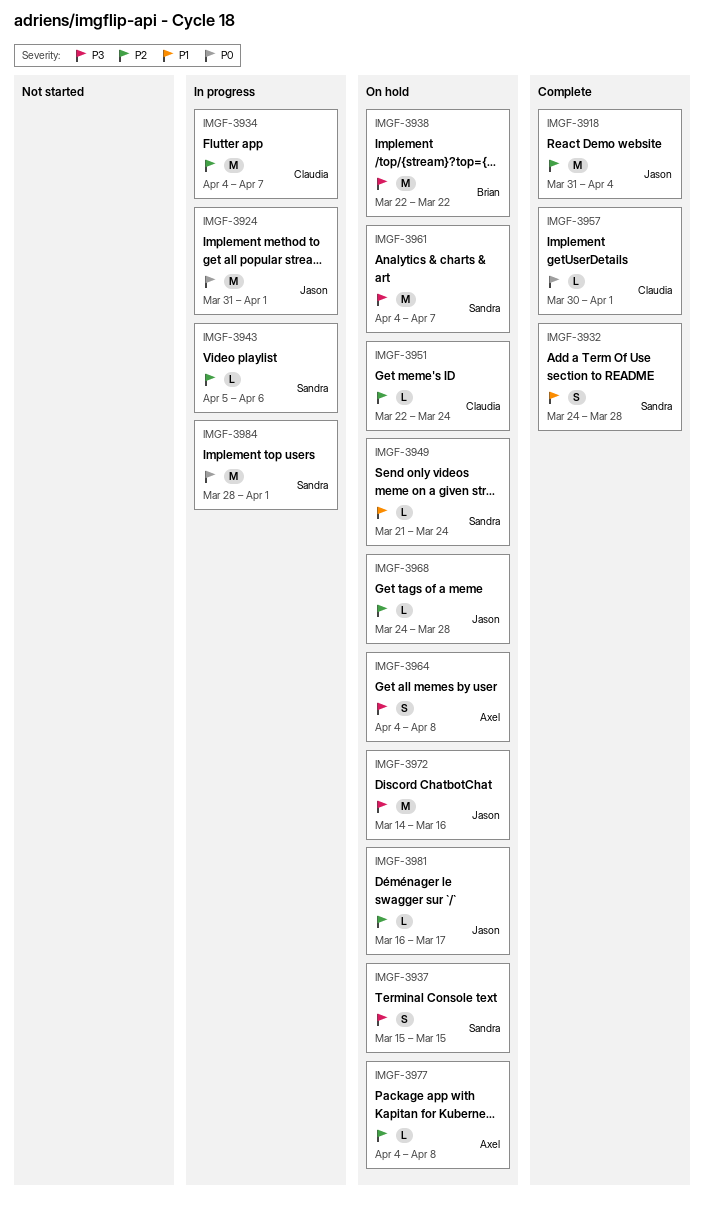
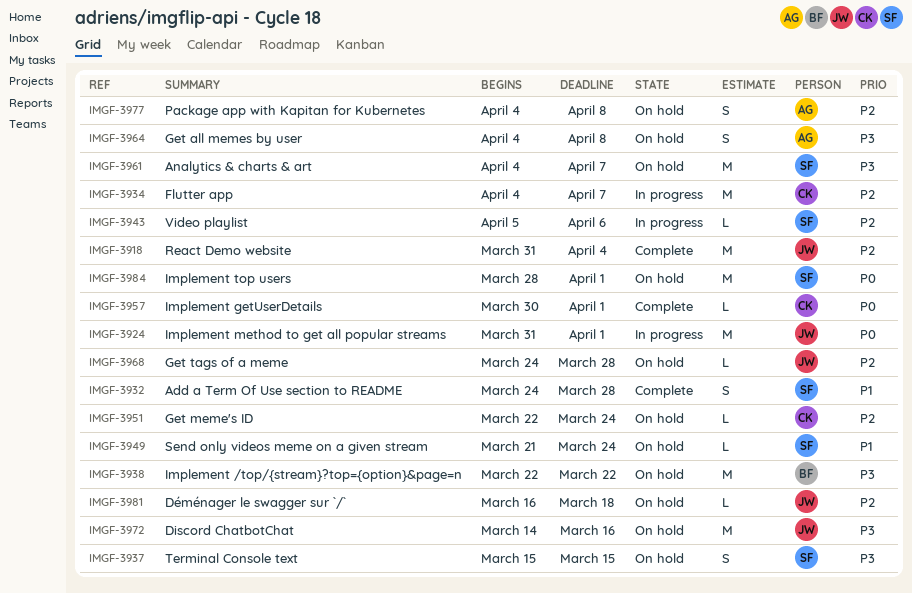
IMGF-3977, estimate: L -> S
IMGF-3981, due: Mar 17 -> Mar 18
IMGF-3984, status: In progress -> On hold

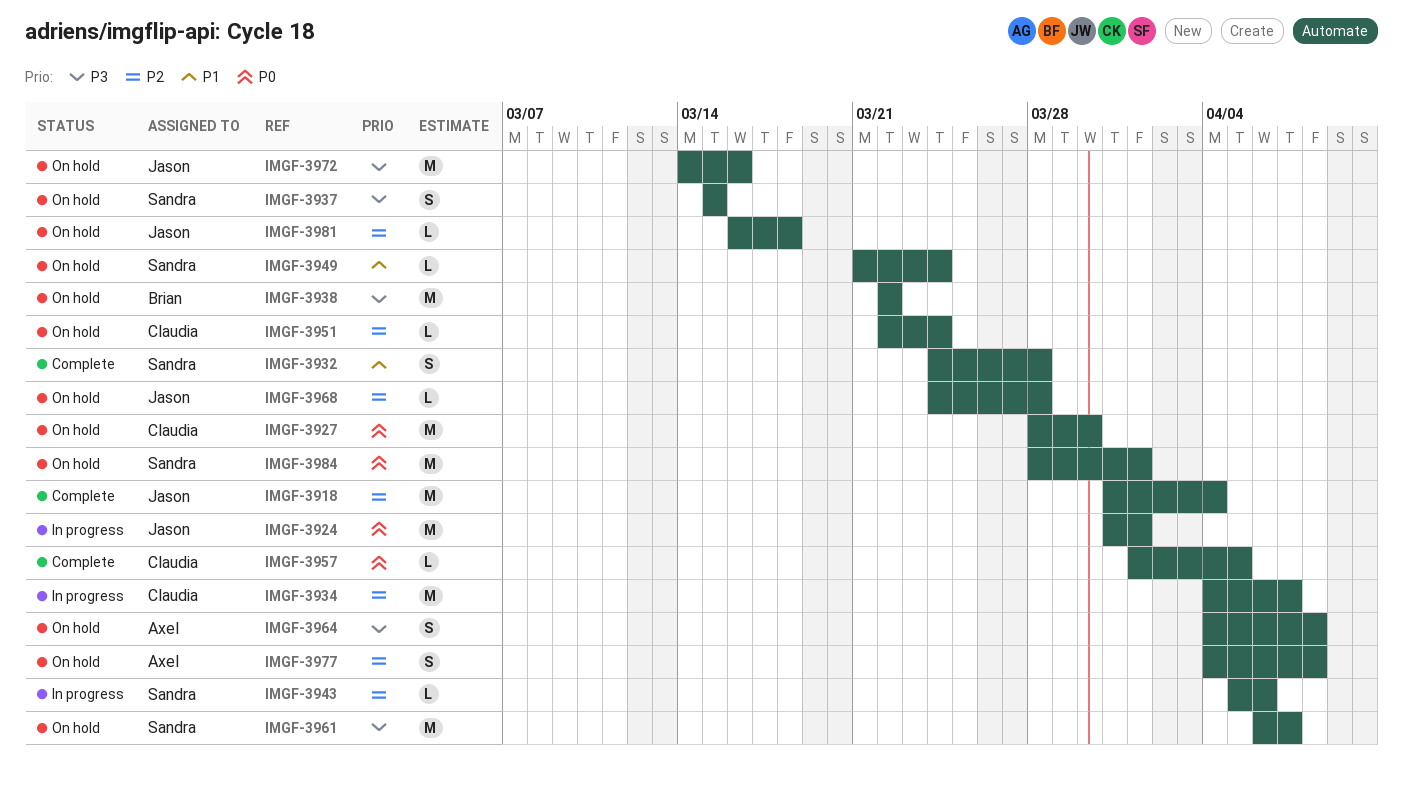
IMGF-3927: none -> present
IMGF-3957, start: Mar 30 -> Apr 1
IMGF-3957, due: Apr 1 -> Apr 5
IMGF-3961, start: Apr 4 -> Apr 6

